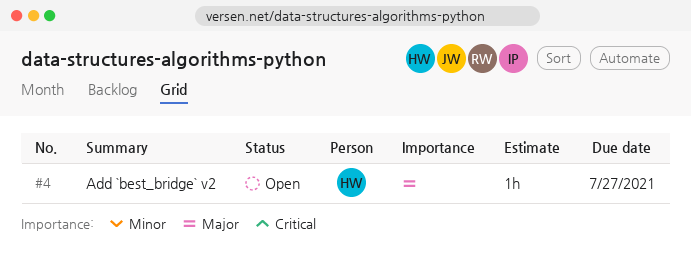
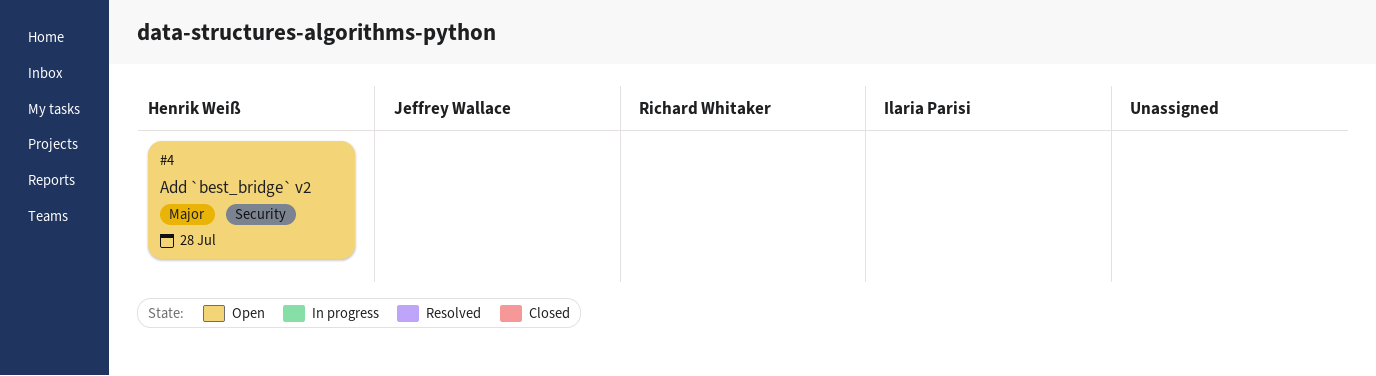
#4, due: Jul 27 -> Jul 28

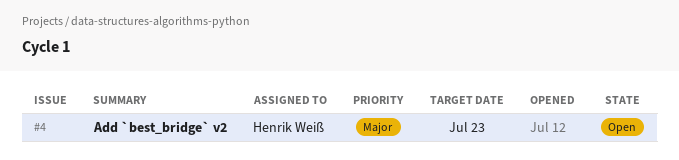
#4, due: Jul 28 -> Jul 23

